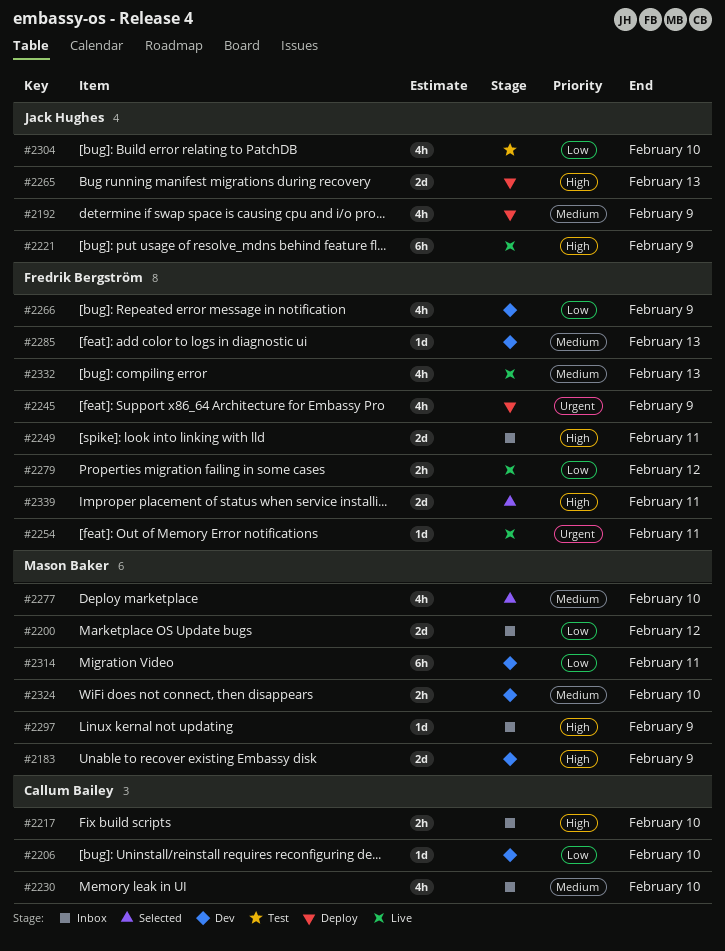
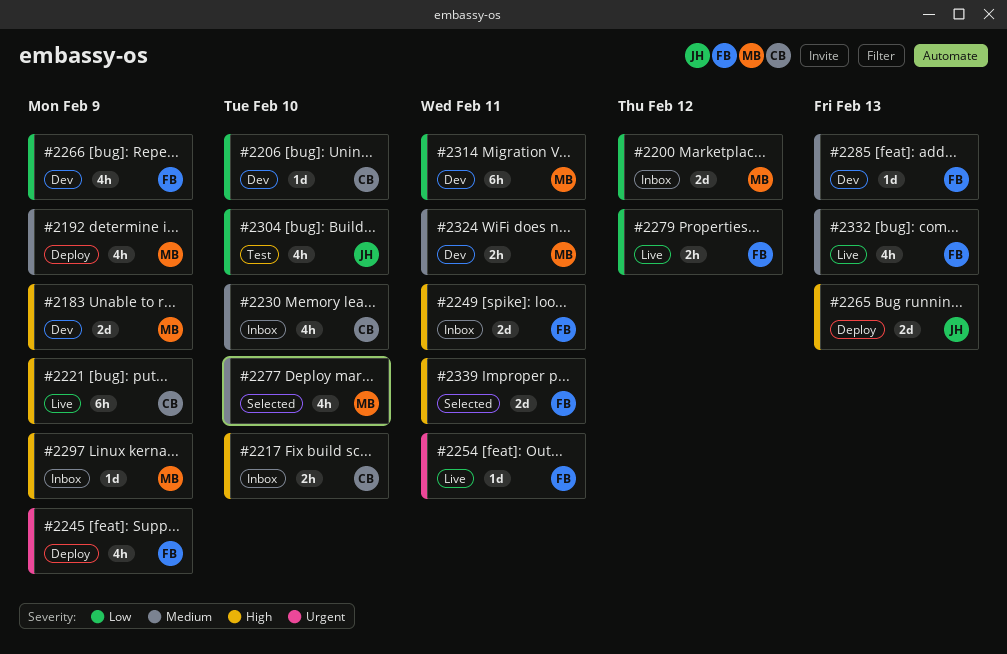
#2192, owner: Jack Hughes -> Mason Baker
#2221, owner: Jack Hughes -> Callum Bailey
#2324, due: Feb 10 -> Feb 11

